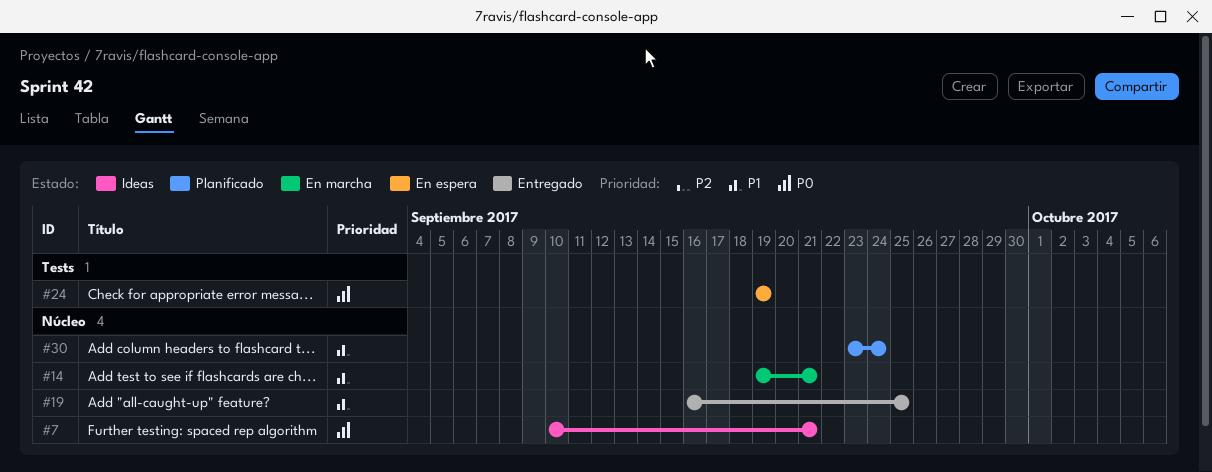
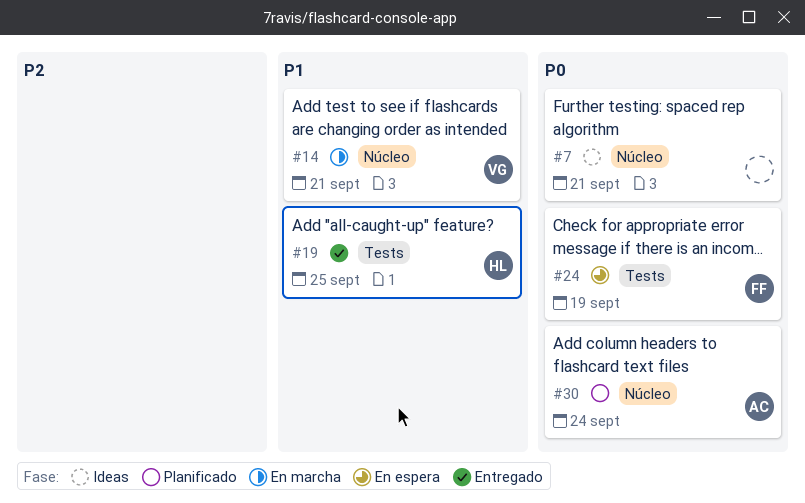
#19, label: Núcleo -> Tests
#30, priority: P1 -> P0

